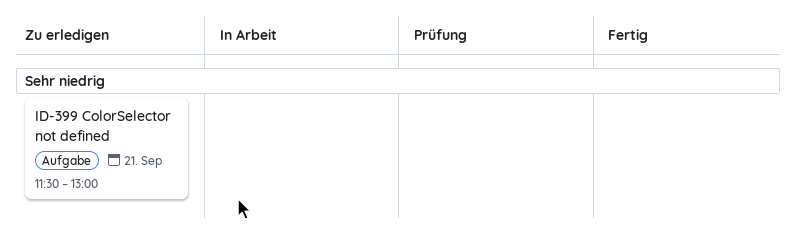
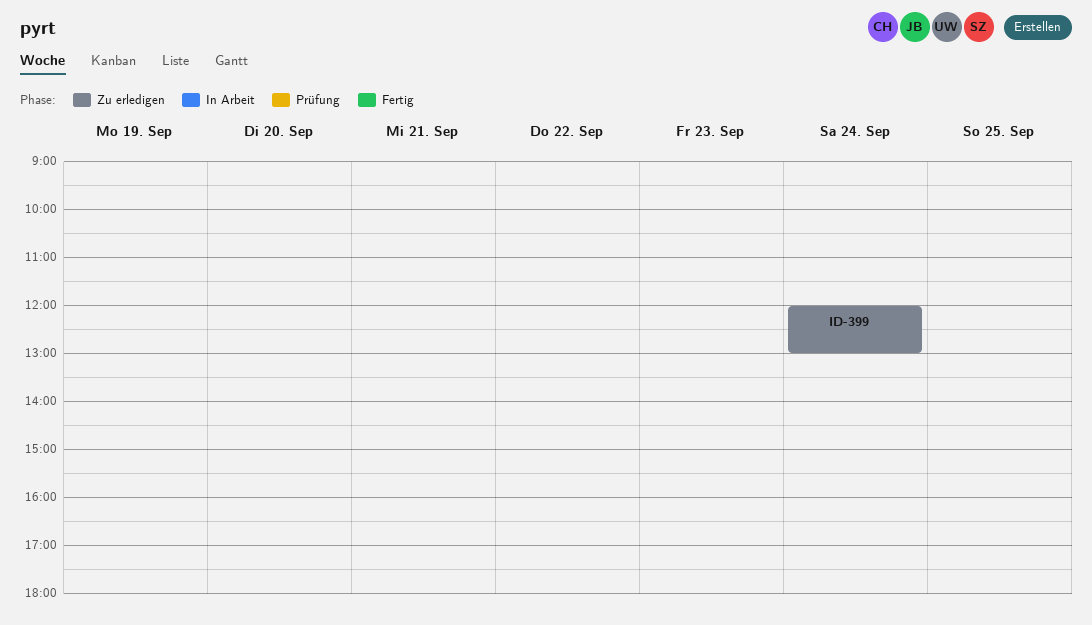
ID-399, day: Sep 21 -> Sep 24
ID-399, begins: 11:30 -> 12:00

